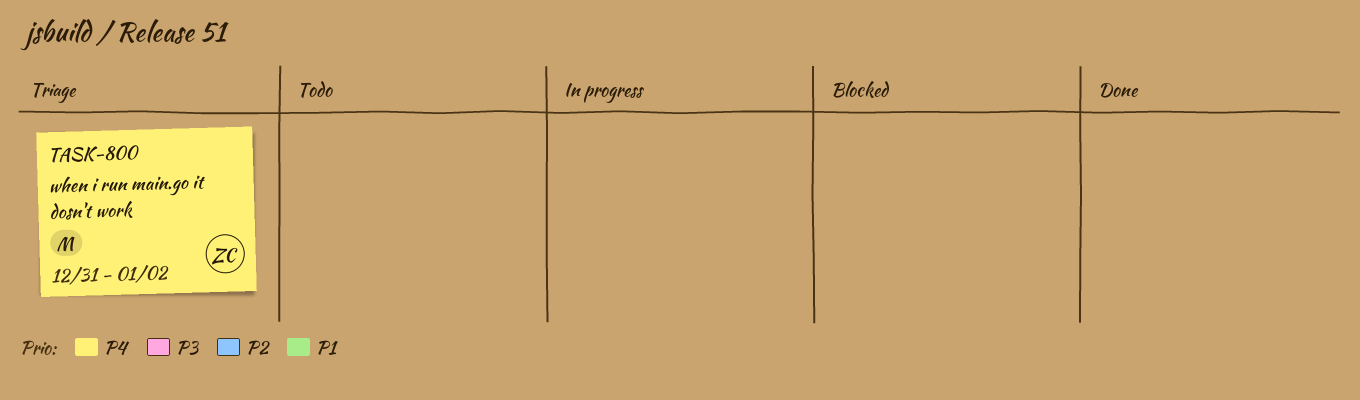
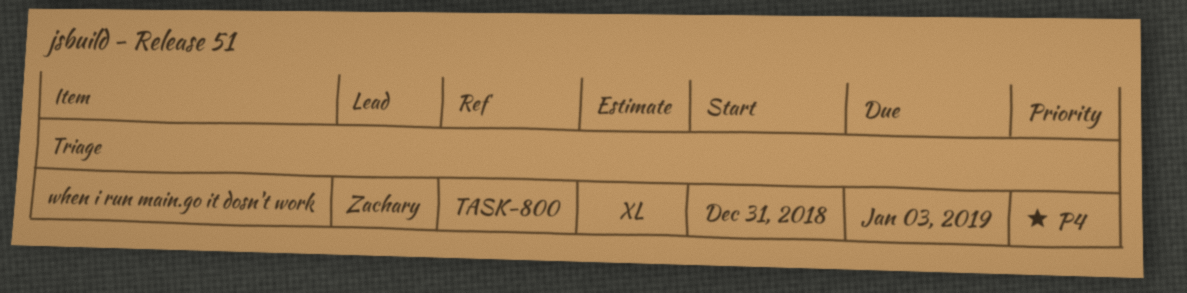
TASK-800, estimate: M -> XL
TASK-800, due: Jan 2 -> Jan 3

